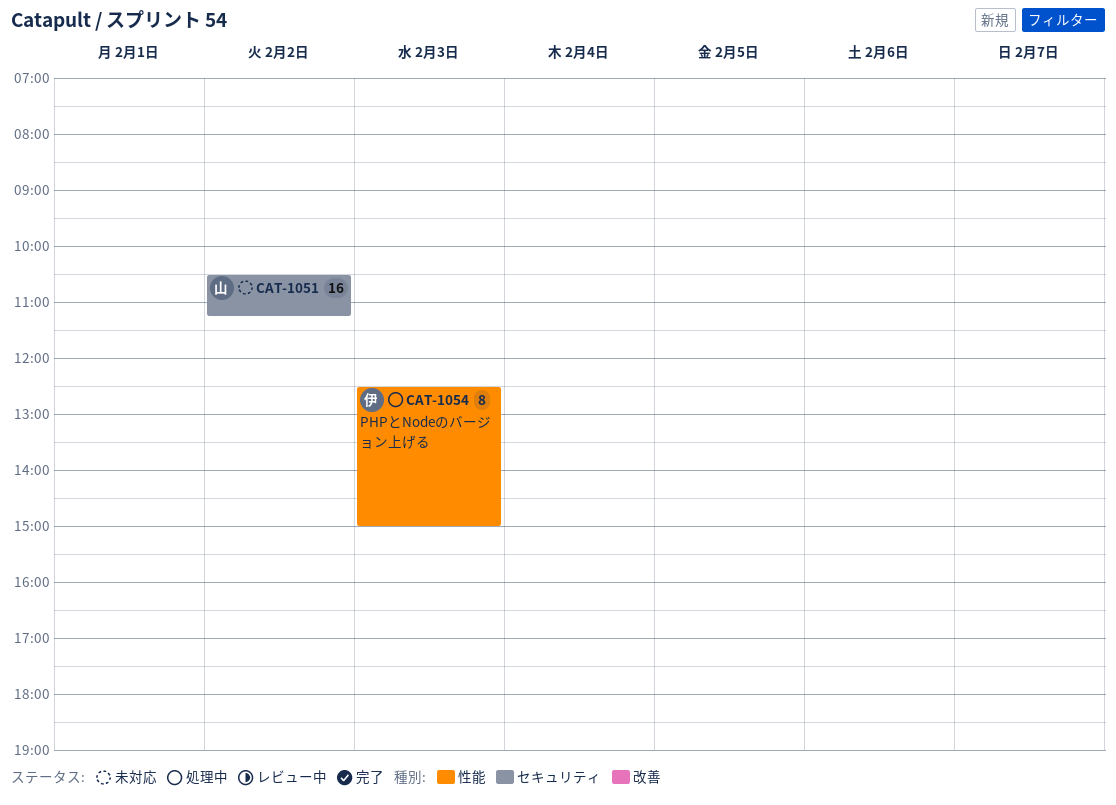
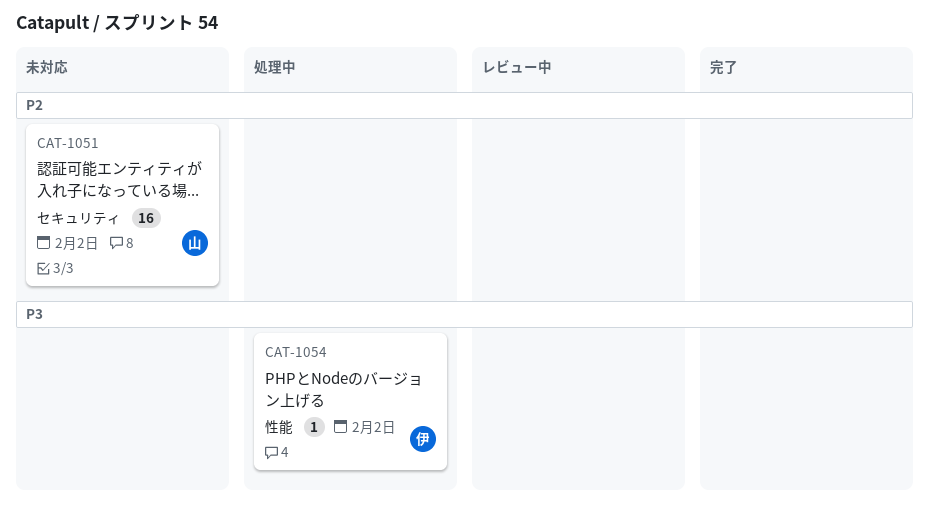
CAT-1054, estimate: 8 -> 1
CAT-1054, day: Feb 3 -> Feb 2

